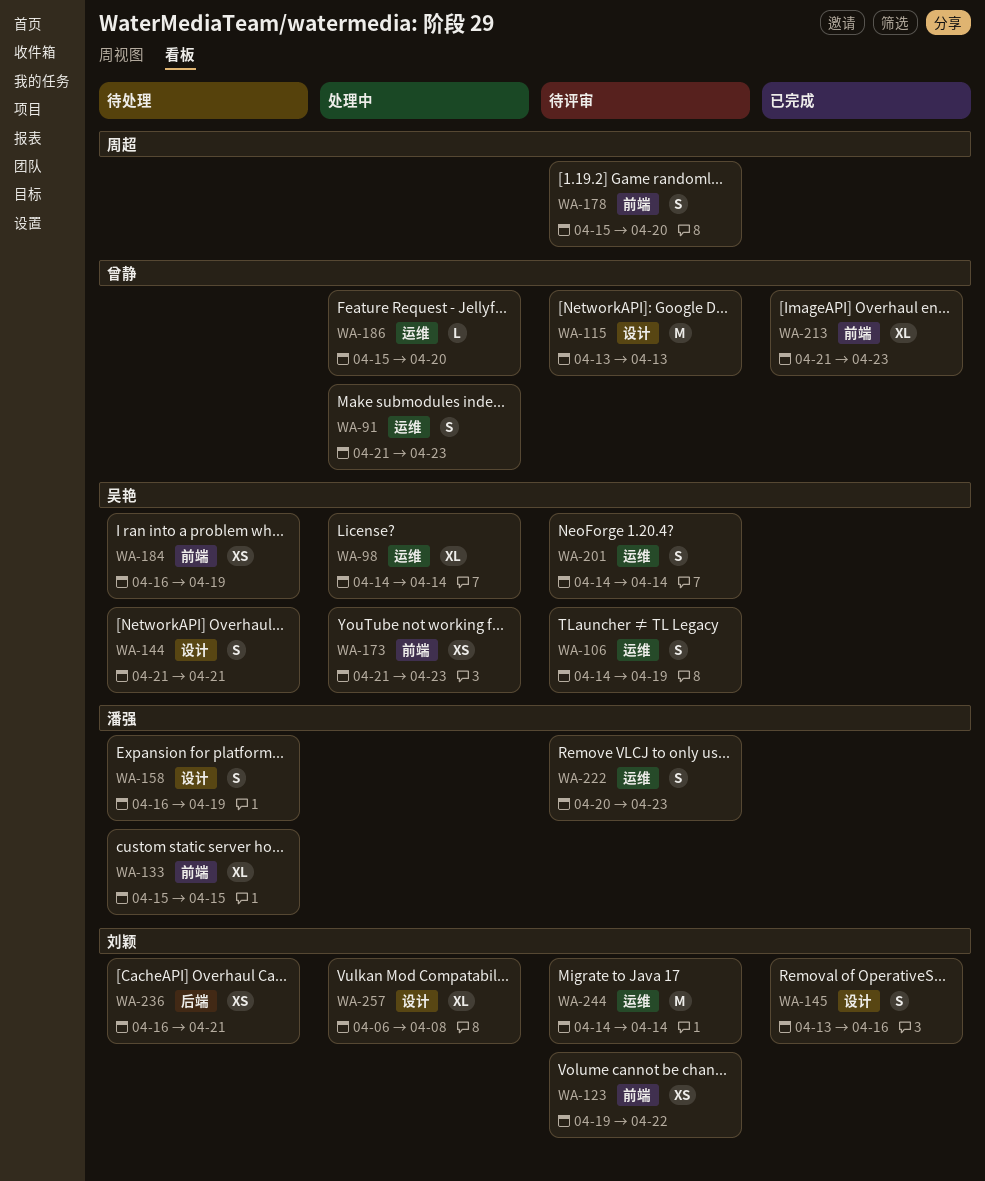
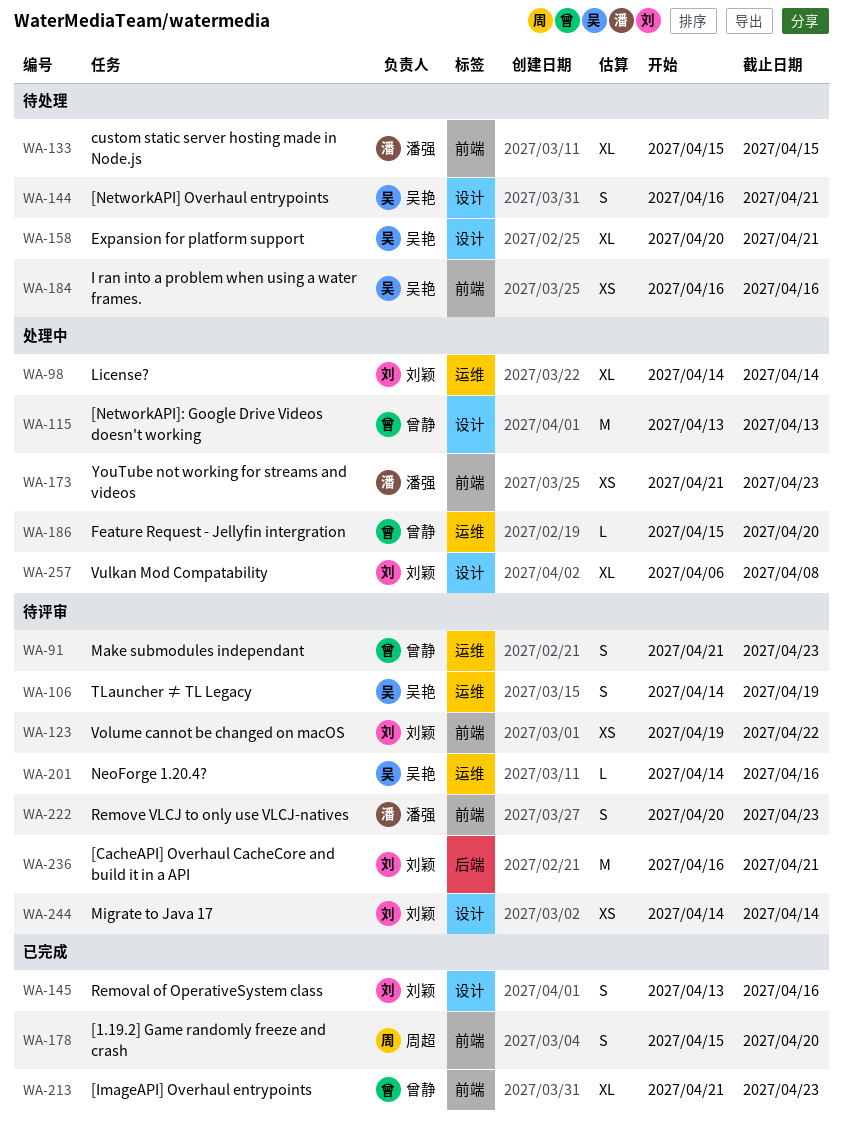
WA-91, status: 处理中 -> 待评审
WA-98, owner: 吴艳 -> 刘颖
WA-115, status: 待评审 -> 处理中
WA-144, start: Apr 21 -> Apr 16
WA-158, owner: 潘强 -> 吴艳
WA-158, estimate: S -> XL
WA-158, start: Apr 16 -> Apr 20
WA-158, due: Apr 19 -> Apr 21
WA-173, owner: 吴艳 -> 潘强
WA-178, status: 待评审 -> 已完成
WA-184, due: Apr 19 -> Apr 16
WA-201, estimate: S -> L
WA-201, due: Apr 14 -> Apr 16
WA-222, label: 运维 -> 前端
WA-236, status: 待处理 -> 待评审
WA-236, estimate: XS -> M
WA-244, label: 运维 -> 设计
WA-244, estimate: M -> XS

